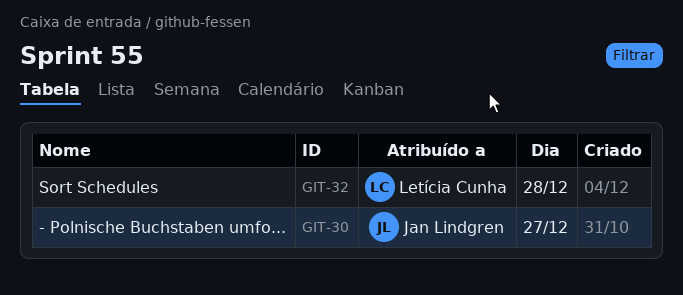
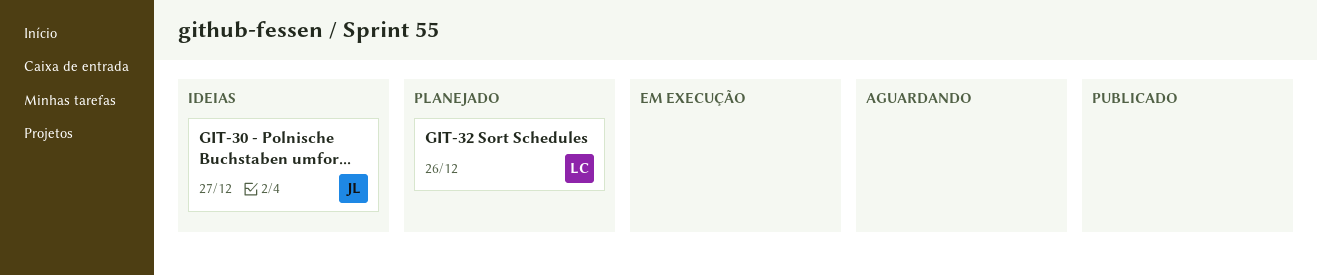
GIT-32, day: Dec 28 -> Dec 26

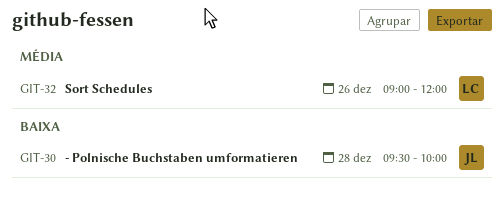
GIT-30, day: Dec 27 -> Dec 28

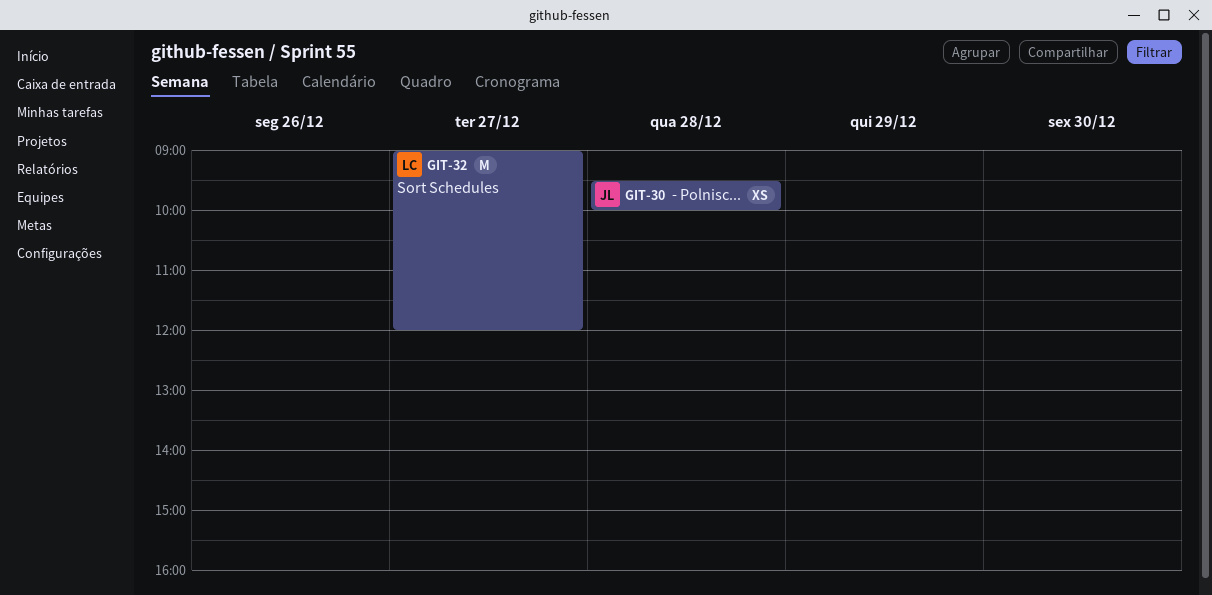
GIT-32, day: Dec 26 -> Dec 27

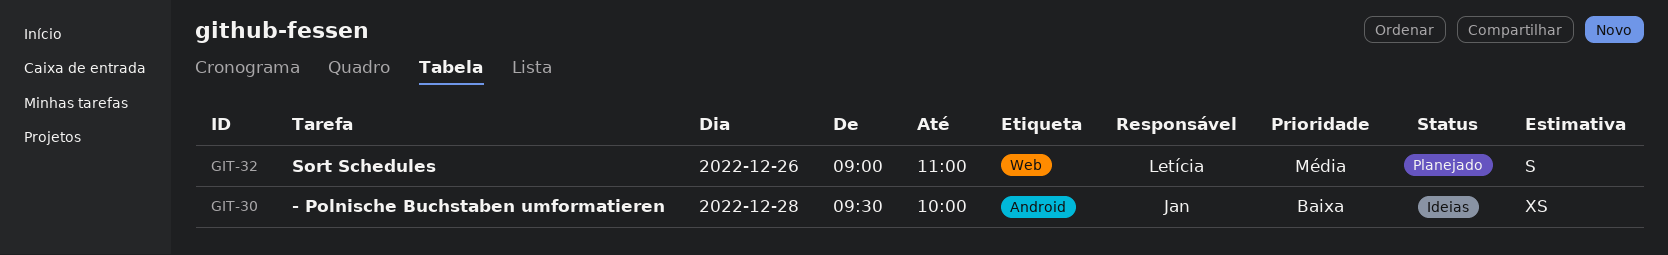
GIT-32, estimate: M -> S
GIT-32, day: Dec 27 -> Dec 26
GIT-32, ends: 12:00 -> 11:00

